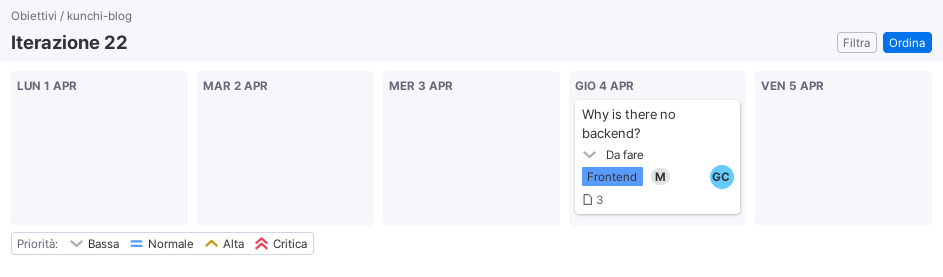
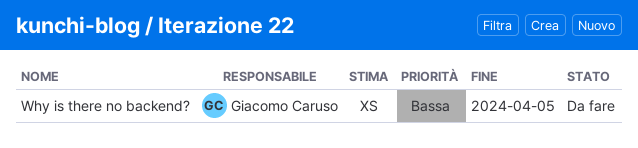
Why is there no backend?, estimate: M -> XS
Why is there no backend?, due: Apr 4 -> Apr 5

